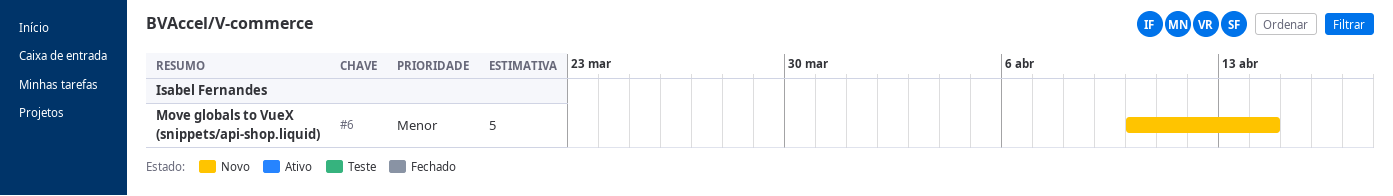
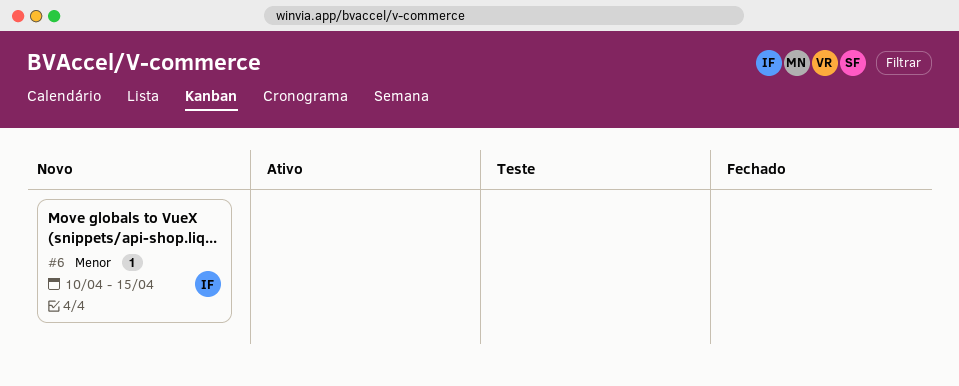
#6, estimate: 5 -> 1
#6, due: Apr 14 -> Apr 15

